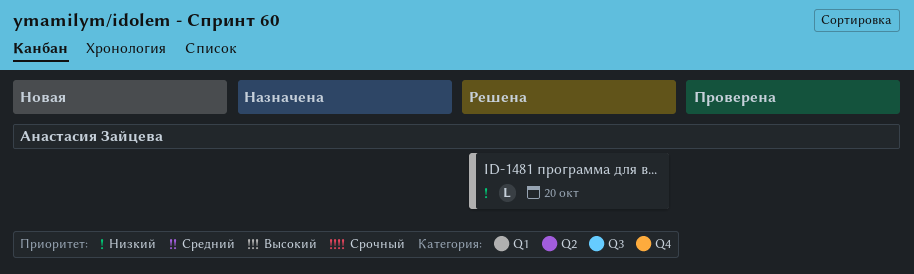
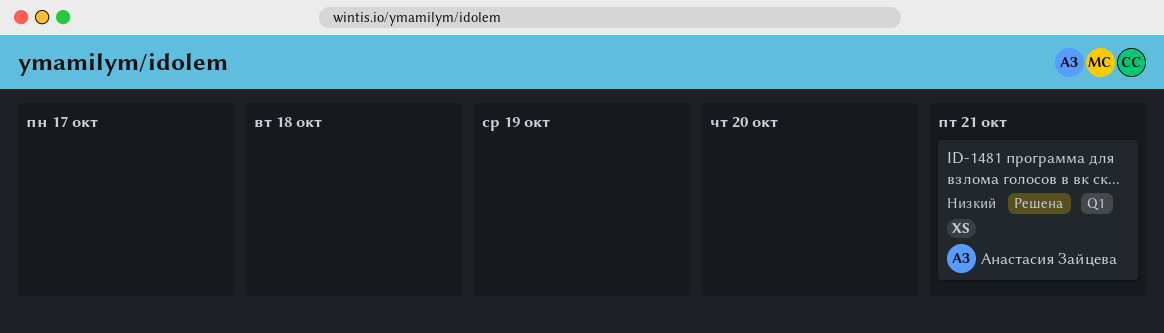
ID-1481, estimate: L -> XS
ID-1481, due: Oct 20 -> Oct 21

